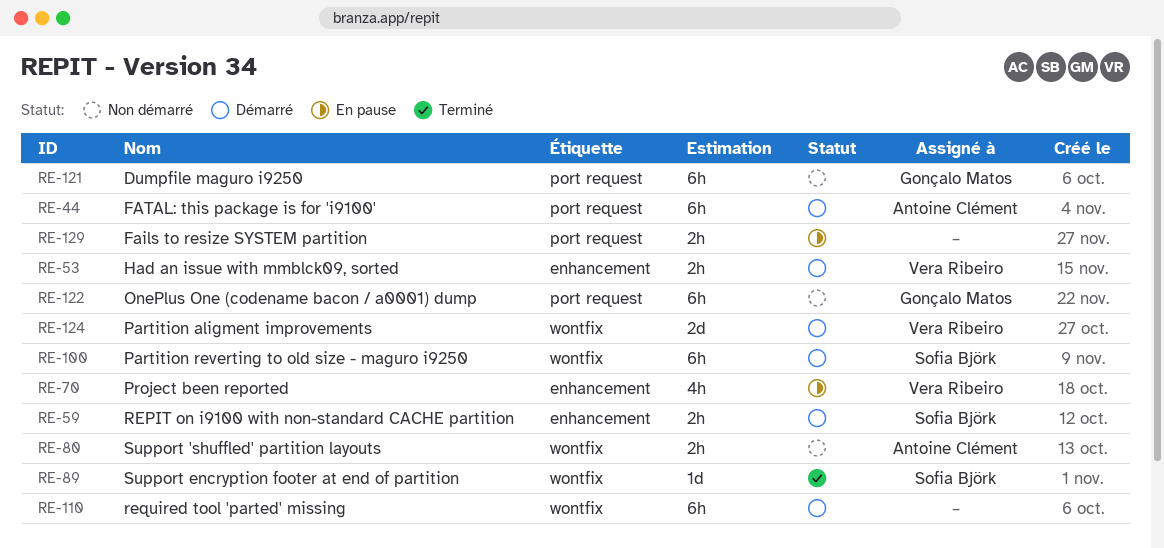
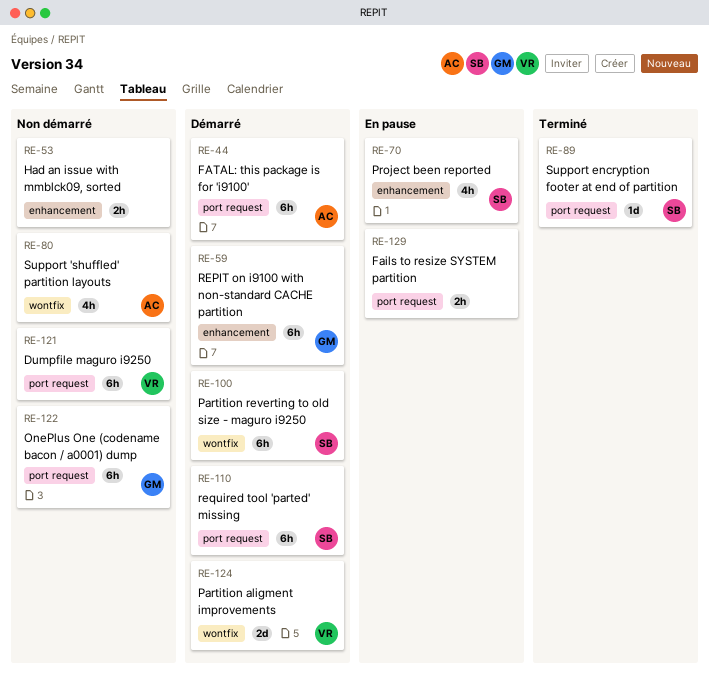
RE-53, status: Démarré -> Non démarré
RE-53, owner: Vera Ribeiro -> none
RE-59, owner: Sofia Björk -> Gonçalo Matos
RE-59, estimate: 2h -> 6h
RE-70, owner: Vera Ribeiro -> Sofia Björk
RE-80, estimate: 2h -> 4h
RE-89, label: wontfix -> port request
RE-110, owner: none -> Sofia Björk
RE-110, label: wontfix -> port request
RE-121, owner: Gonçalo Matos -> Vera Ribeiro

